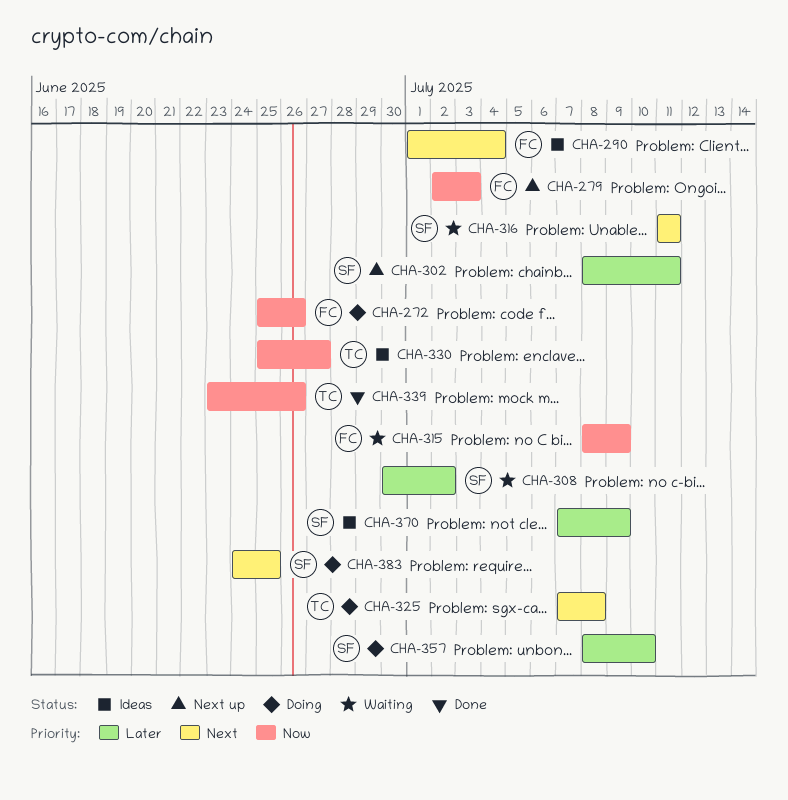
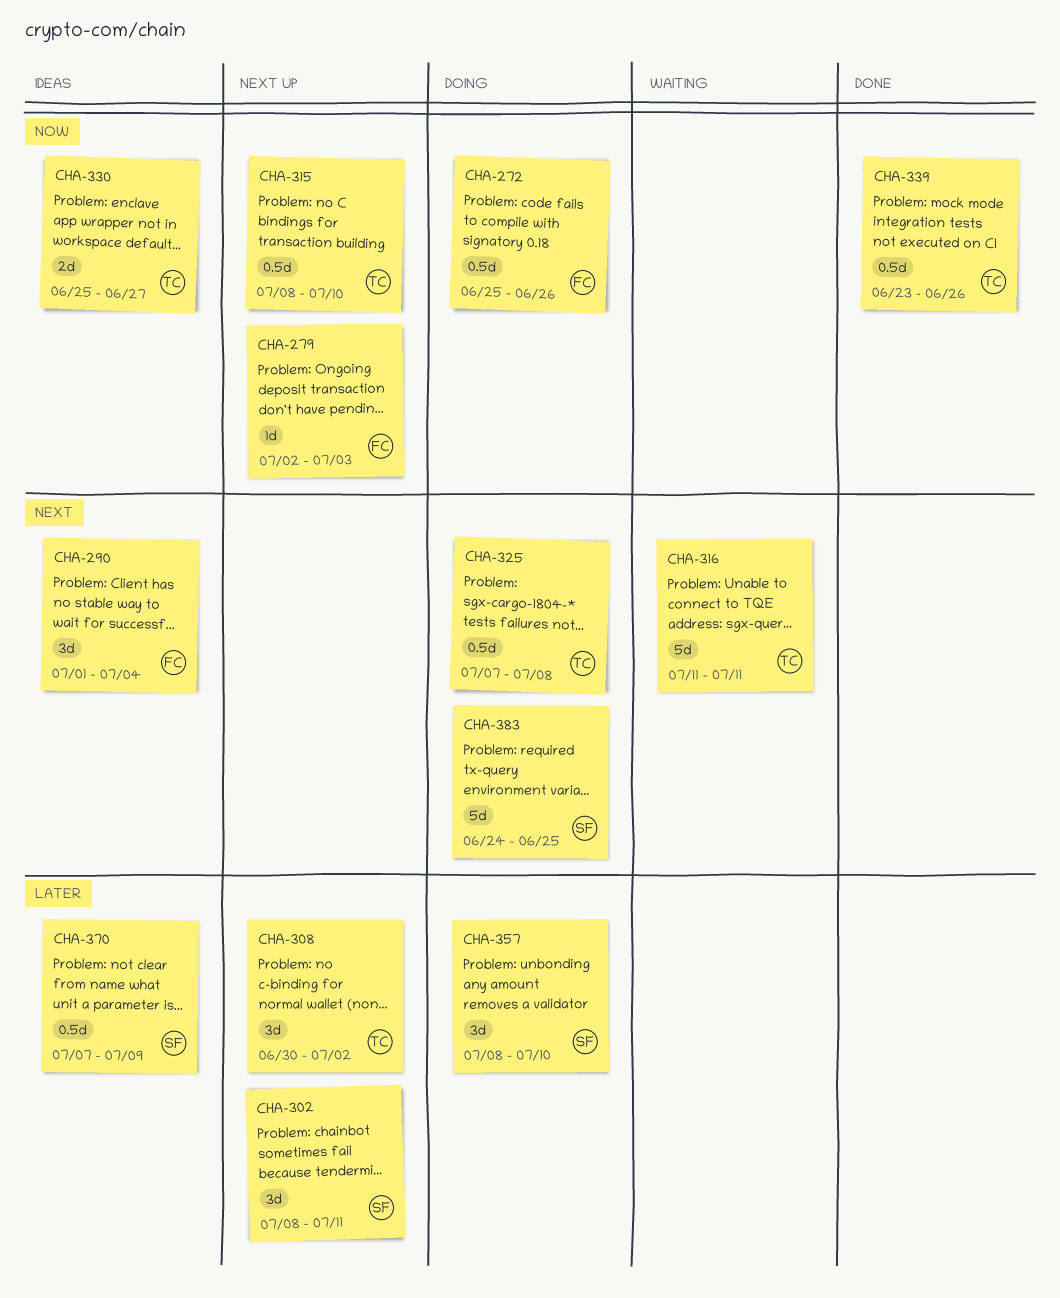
CHA-308, status: Waiting -> Next up
CHA-308, owner: SF -> TC
CHA-315, status: Waiting -> Next up
CHA-315, owner: FC -> TC
CHA-315, due: Jul 9 -> Jul 10
CHA-316, owner: SF -> TC

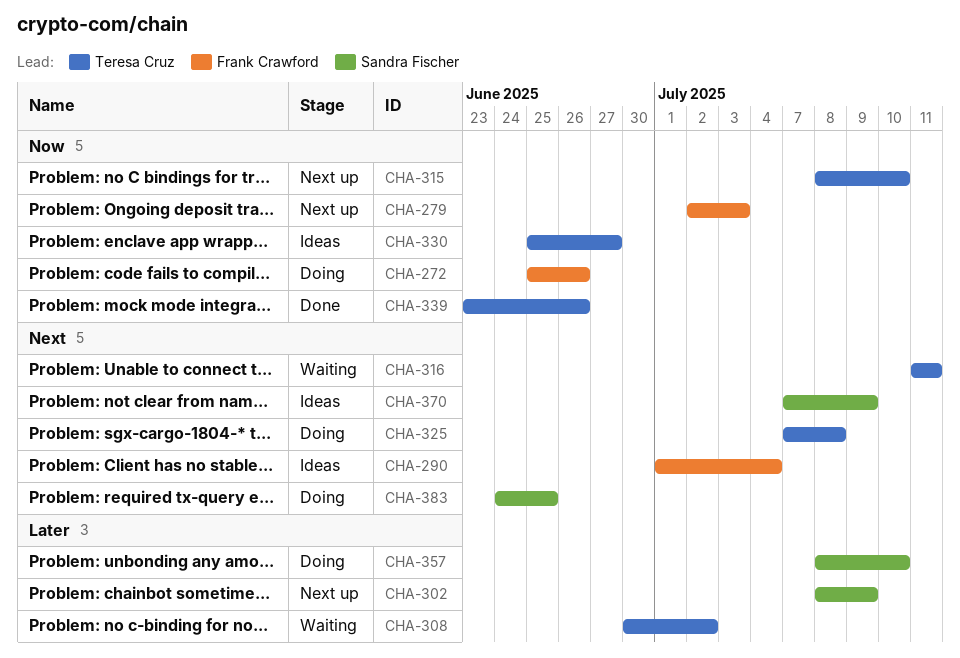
CHA-302, due: Jul 11 -> Jul 9
CHA-308, status: Next up -> Waiting
CHA-370, priority: Later -> Next

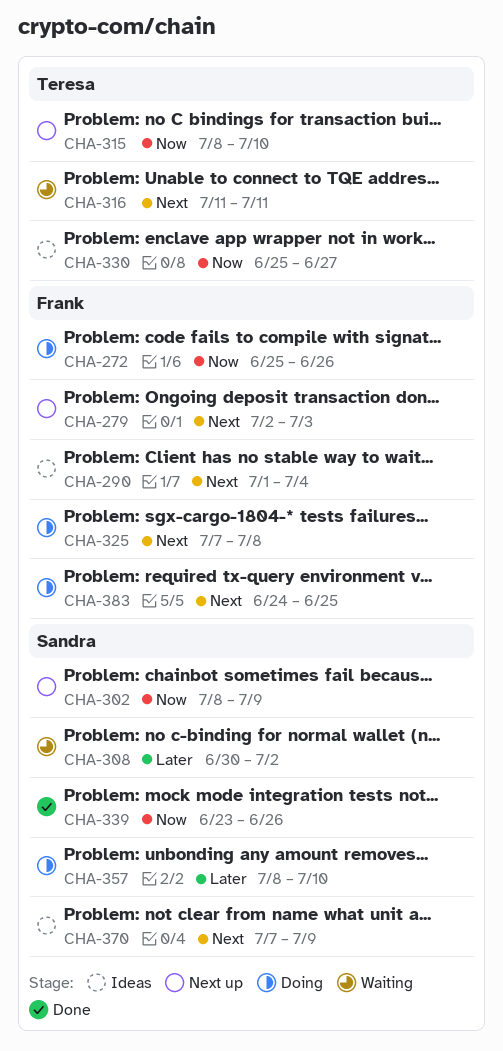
CHA-279, priority: Now -> Next
CHA-302, priority: Later -> Now
CHA-308, owner: Teresa Cruz -> Sandra Fischer
CHA-325, owner: Teresa Cruz -> Frank Crawford
CHA-339, owner: Teresa Cruz -> Sandra Fischer
CHA-383, owner: Sandra Fischer -> Frank Crawford

